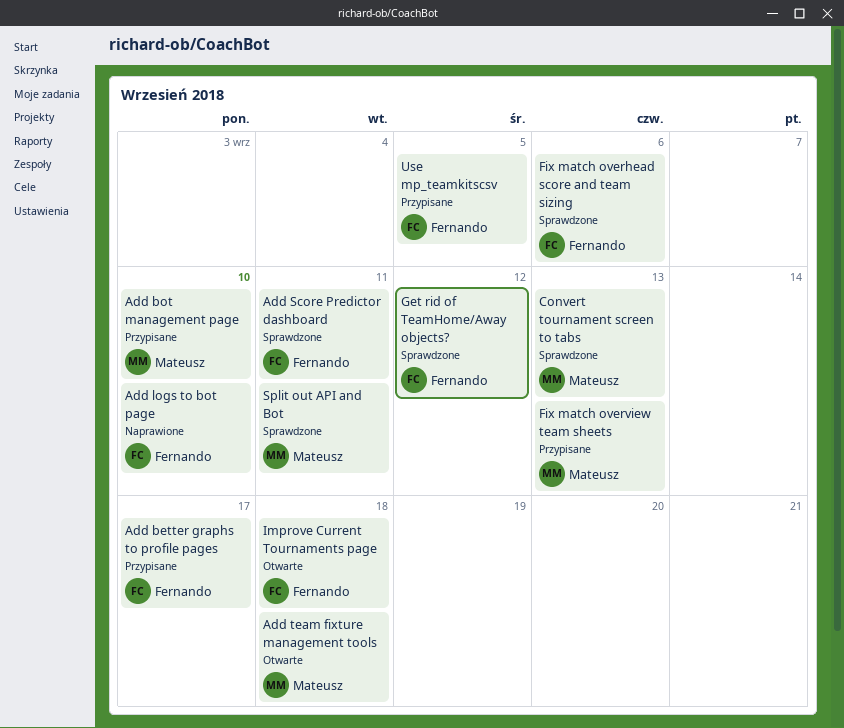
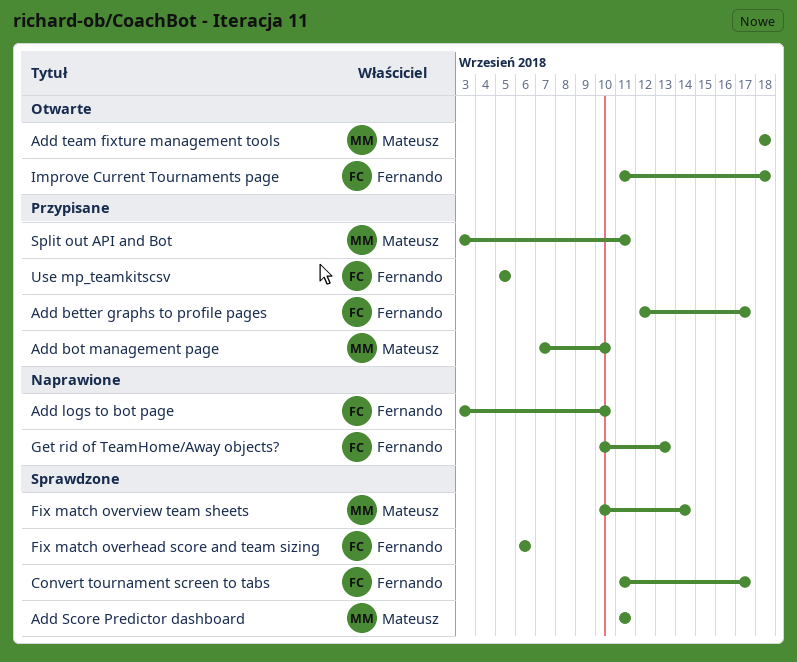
Add Score Predictor dashboard, owner: Fernando -> Mateusz
Convert tournament screen to tabs, owner: Mateusz -> Fernando
Convert tournament screen to tabs, due: Sep 13 -> Sep 17
Fix match overview team sheets, status: Przypisane -> Sprawdzone
Fix match overview team sheets, due: Sep 13 -> Sep 14
Get rid of TeamHome/Away objects?, status: Sprawdzone -> Naprawione
Get rid of TeamHome/Away objects?, due: Sep 12 -> Sep 13
Split out API and Bot, status: Sprawdzone -> Przypisane

